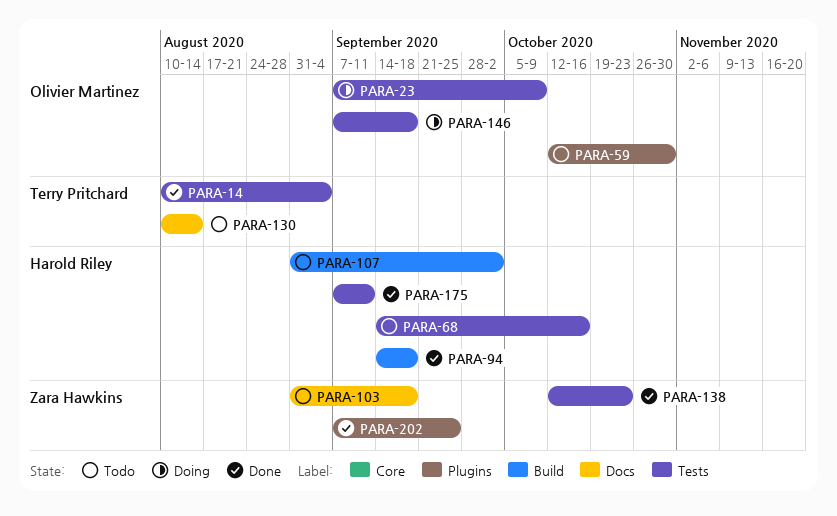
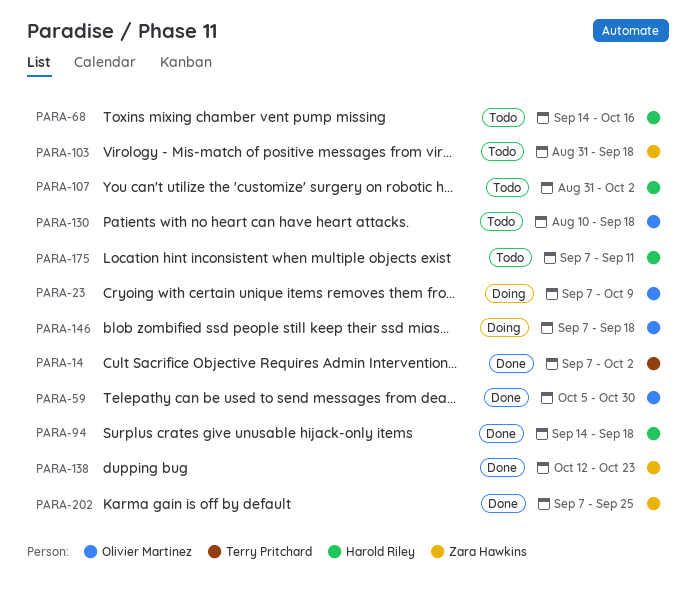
PARA-14, start: Aug 10 -> Sep 7
PARA-14, due: Sep 4 -> Oct 2
PARA-59, status: Todo -> Done
PARA-59, start: Oct 12 -> Oct 5
PARA-130, owner: Terry Pritchard -> Olivier Martinez
PARA-130, due: Aug 14 -> Sep 18
PARA-175, status: Done -> Todo

